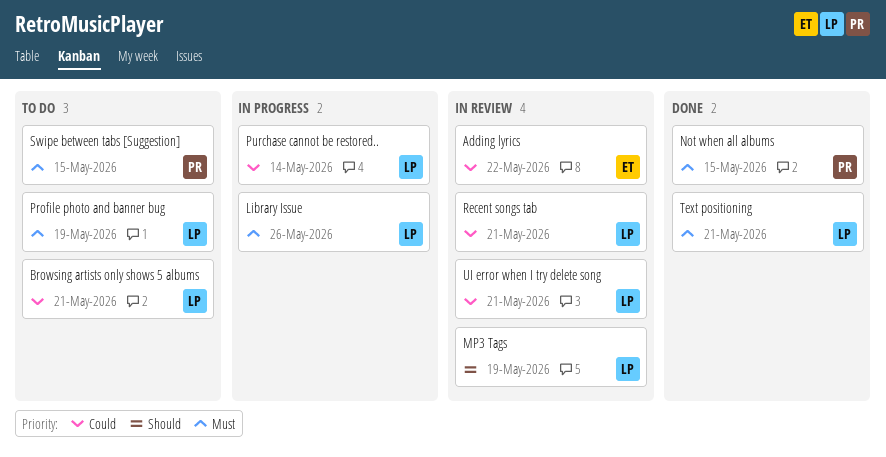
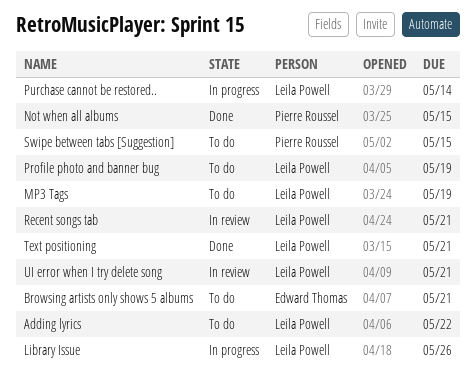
Adding lyrics, status: In review -> To do
Adding lyrics, owner: Edward Thomas -> Leila Powell
Browsing artists only shows 5 albums, owner: Leila Powell -> Edward Thomas
MP3 Tags, status: In review -> To do

